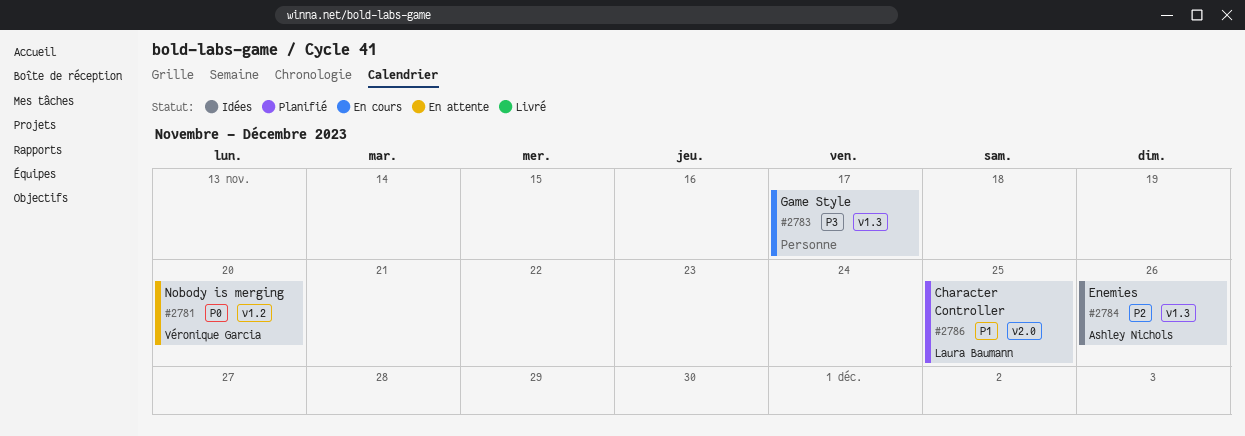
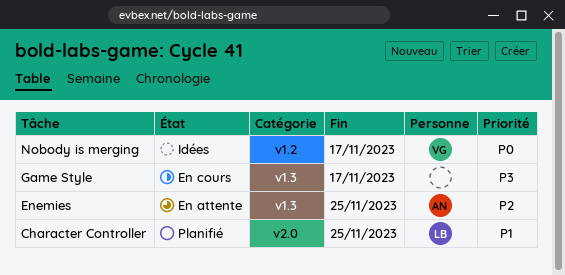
Enemies, status: Idées -> En attente
Enemies, due: Nov 26 -> Nov 25
Nobody is merging, status: En attente -> Idées
Nobody is merging, due: Nov 20 -> Nov 17

